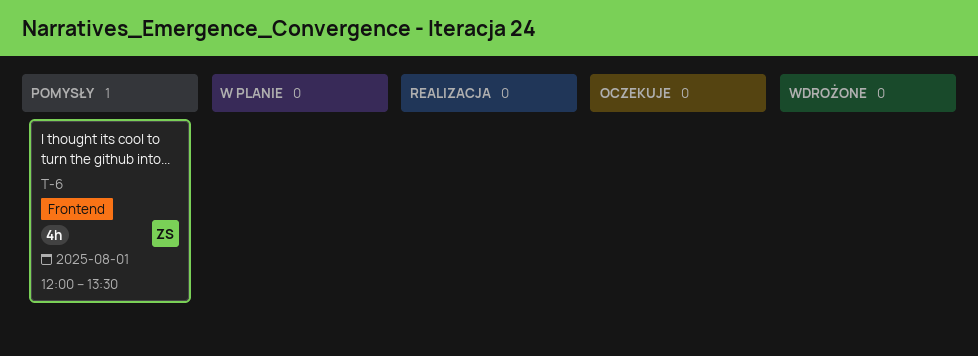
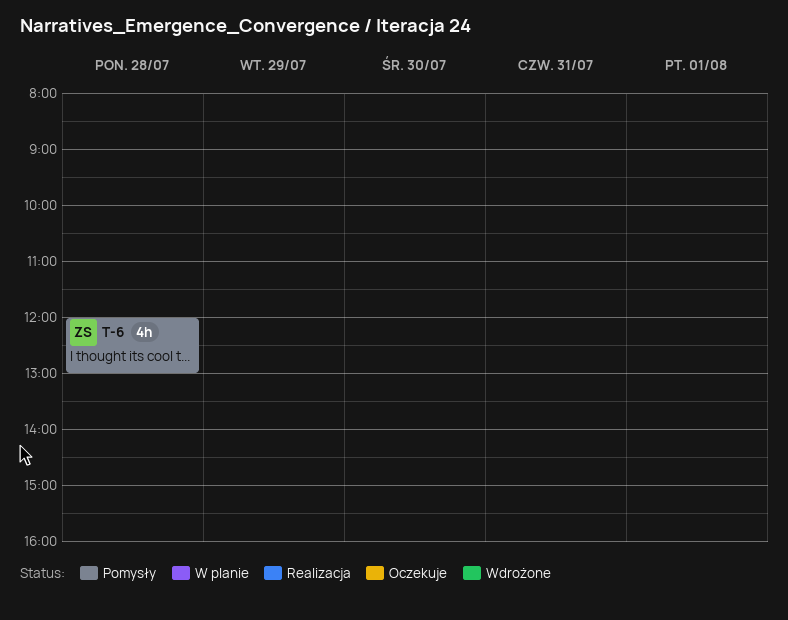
T-6, day: Aug 1 -> Jul 28
T-6, ends: 13:30 -> 13:00

